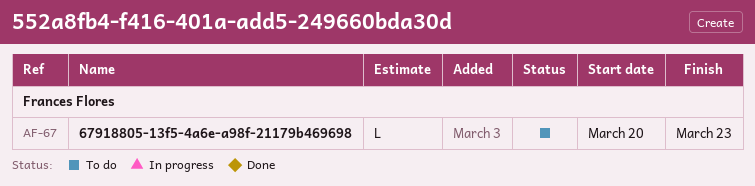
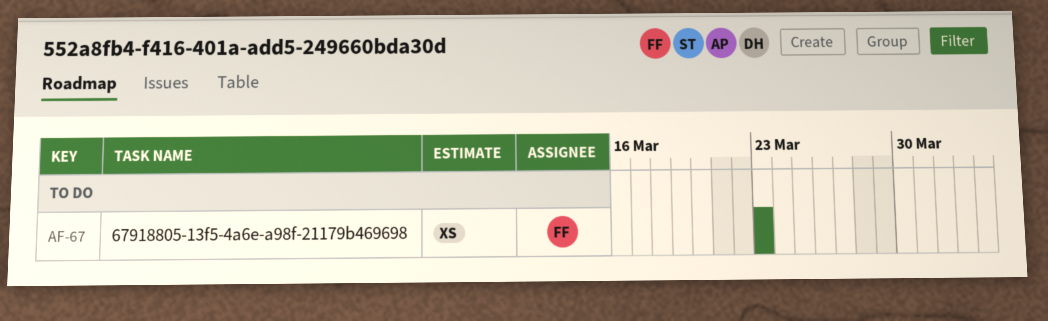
AF-67, estimate: L -> XS
AF-67, start: Mar 20 -> Mar 23

